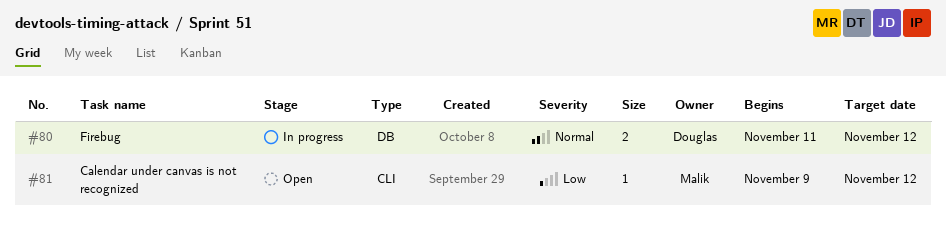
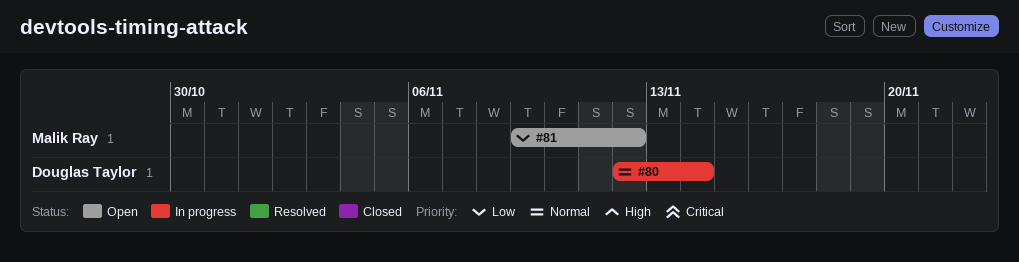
#80, start: Nov 11 -> Nov 12
#80, due: Nov 12 -> Nov 14

